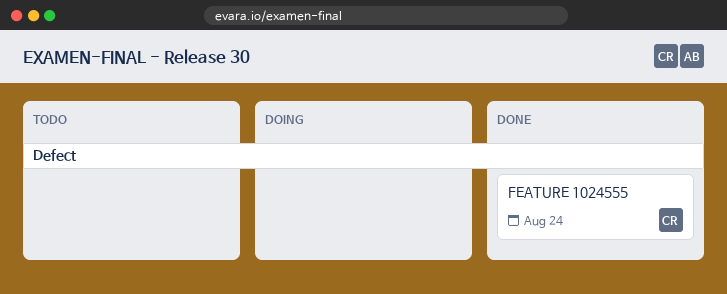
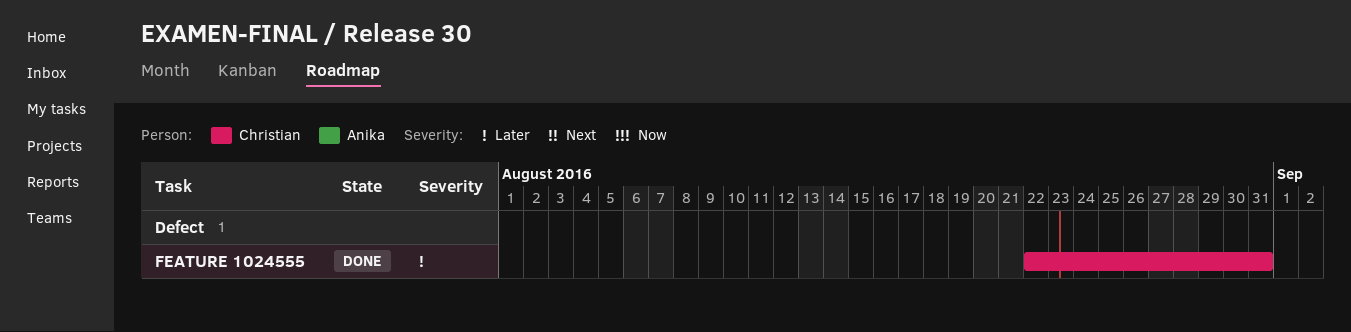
FEATURE 1024555, due: Aug 24 -> Aug 31

